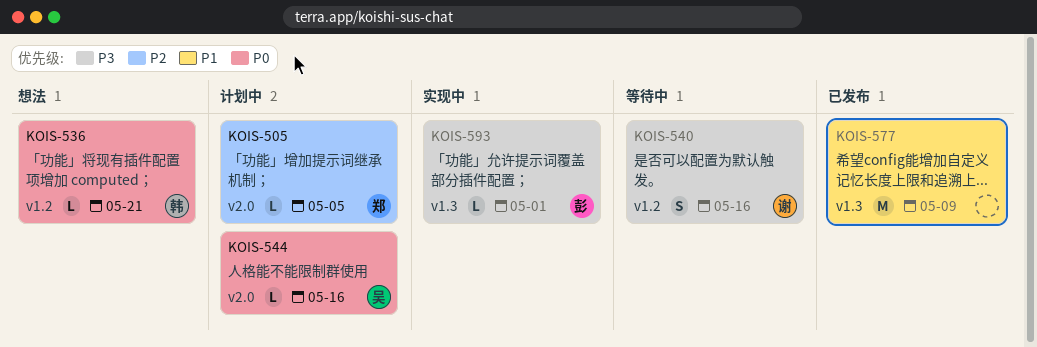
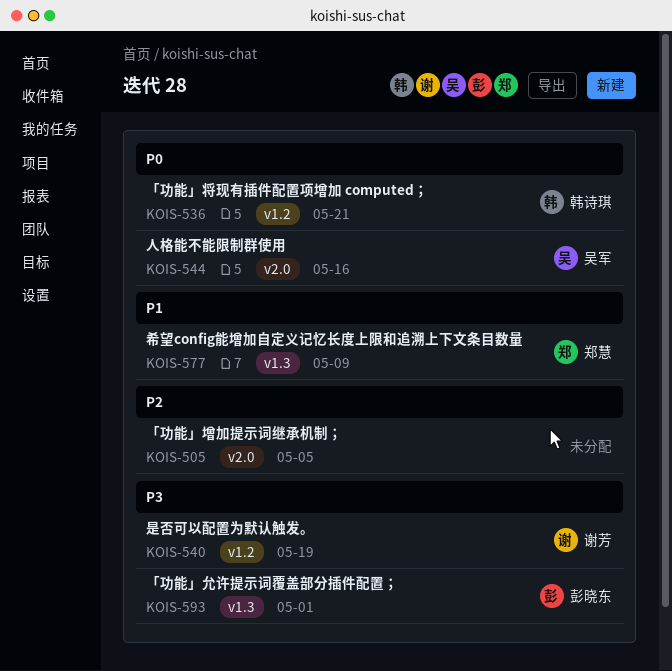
KOIS-505, owner: 郑慧 -> none
KOIS-540, due: May 16 -> May 19
KOIS-577, owner: none -> 郑慧

